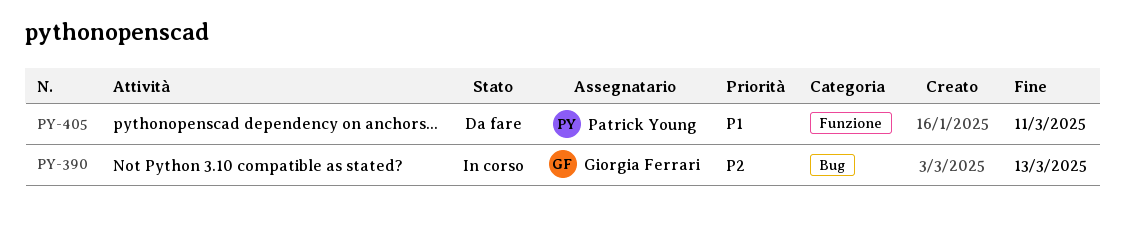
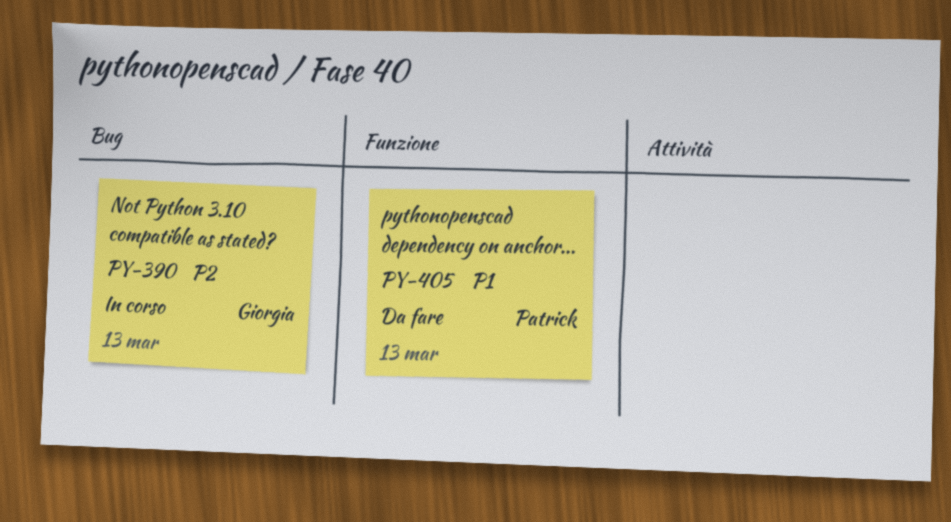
PY-405, due: Mar 11 -> Mar 13

